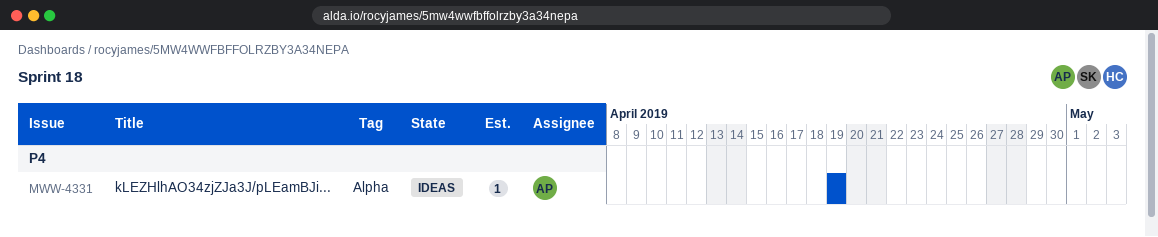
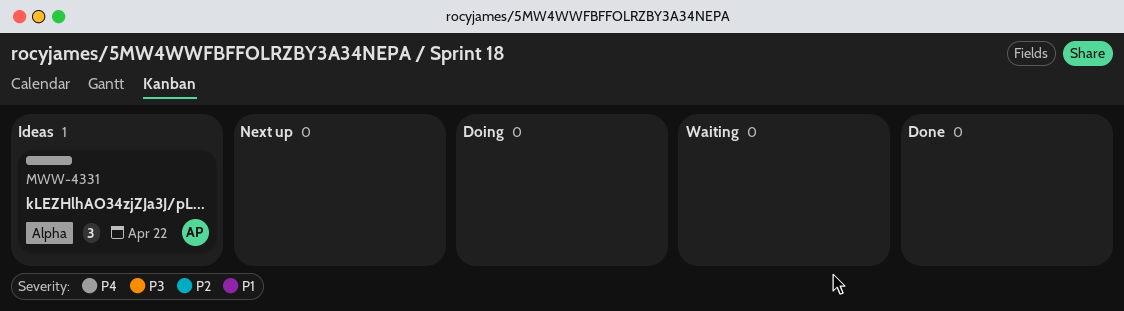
MWW-4331, estimate: 1 -> 3
MWW-4331, due: Apr 19 -> Apr 22

